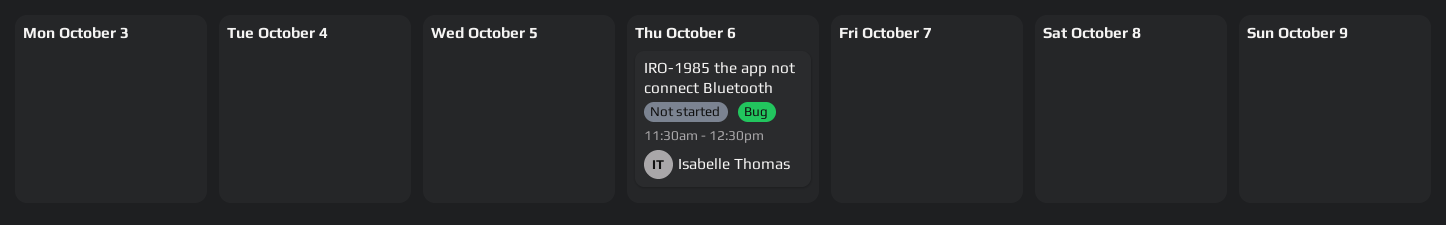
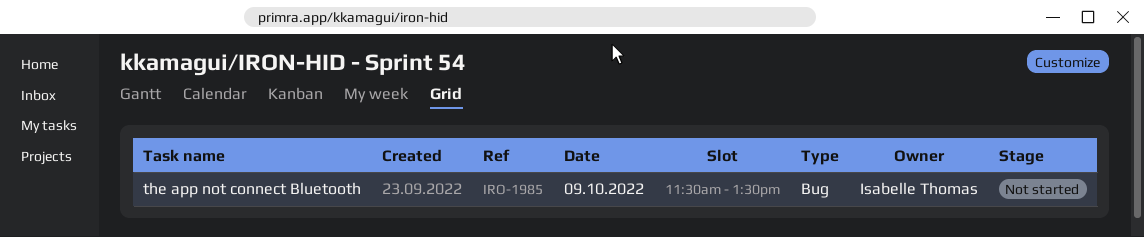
IRO-1985, day: Oct 6 -> Oct 9
IRO-1985, ends: 12:30 -> 13:30

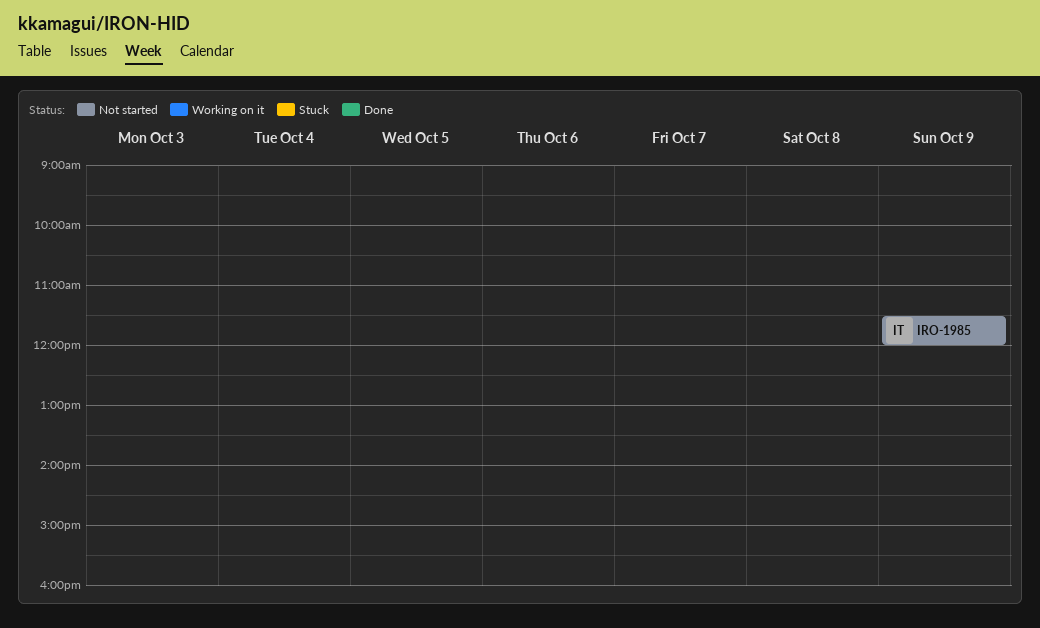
IRO-1985, ends: 13:30 -> 12:00

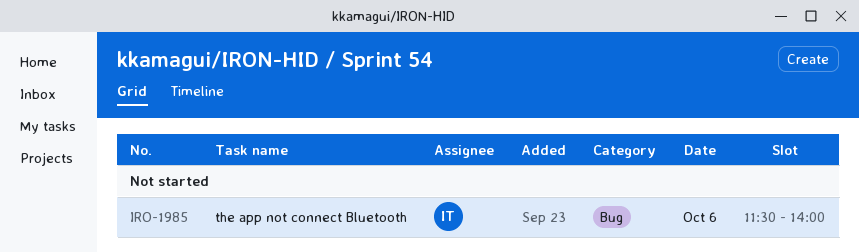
IRO-1985, day: Oct 9 -> Oct 6
IRO-1985, ends: 12:00 -> 14:00

